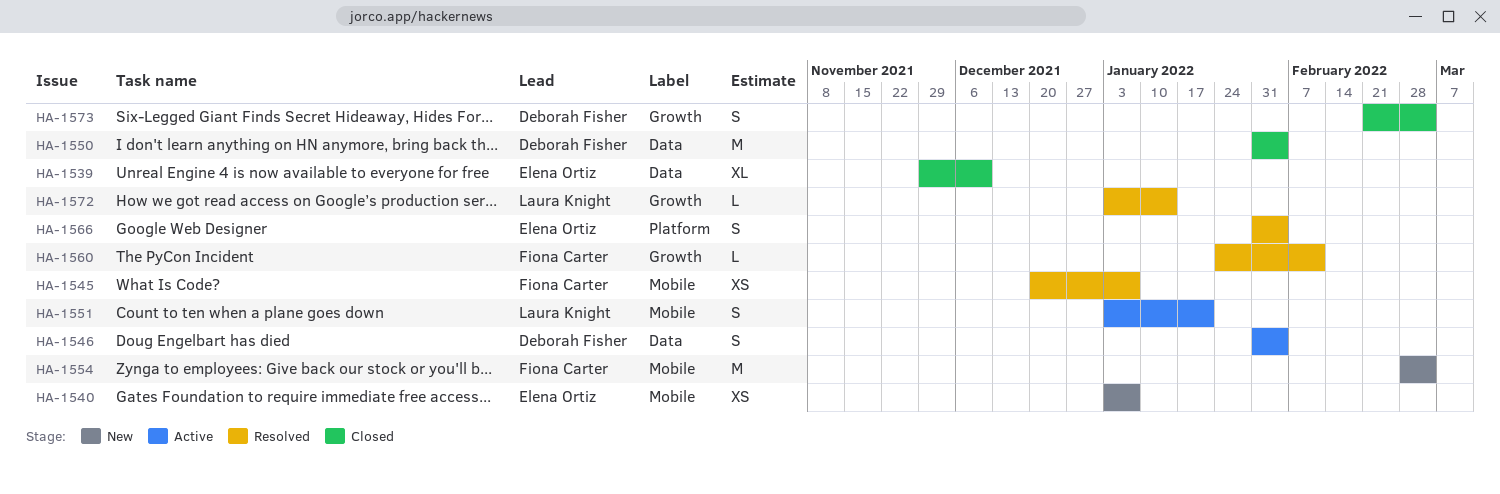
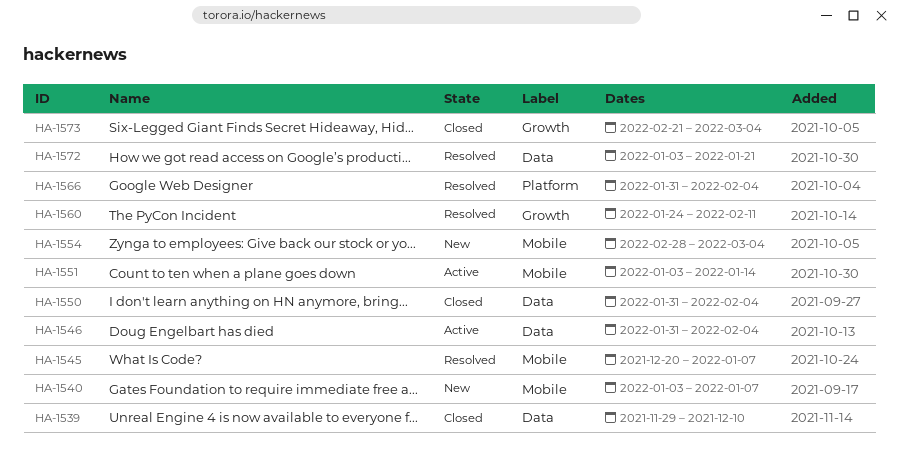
HA-1551, due: Jan 21 -> Jan 14
HA-1572, label: Growth -> Data
HA-1572, due: Jan 14 -> Jan 21

